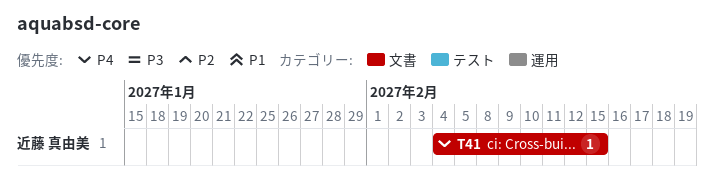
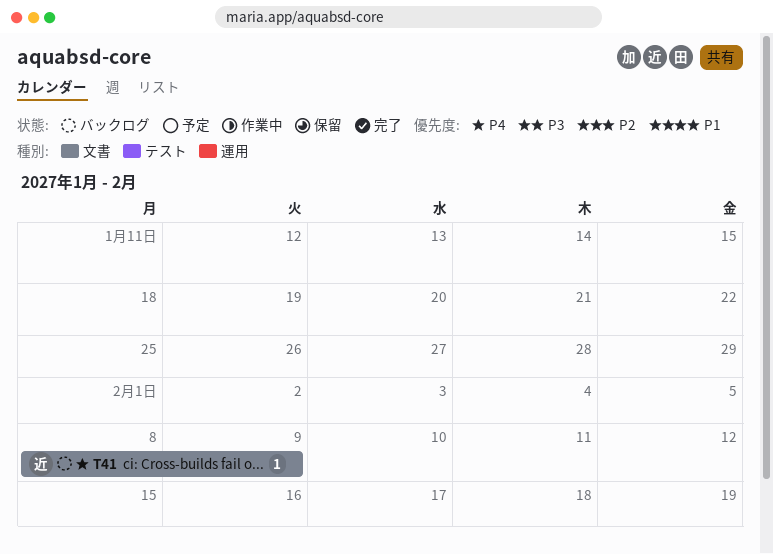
T41, start: Feb 4 -> Feb 8
T41, due: Feb 15 -> Feb 9

